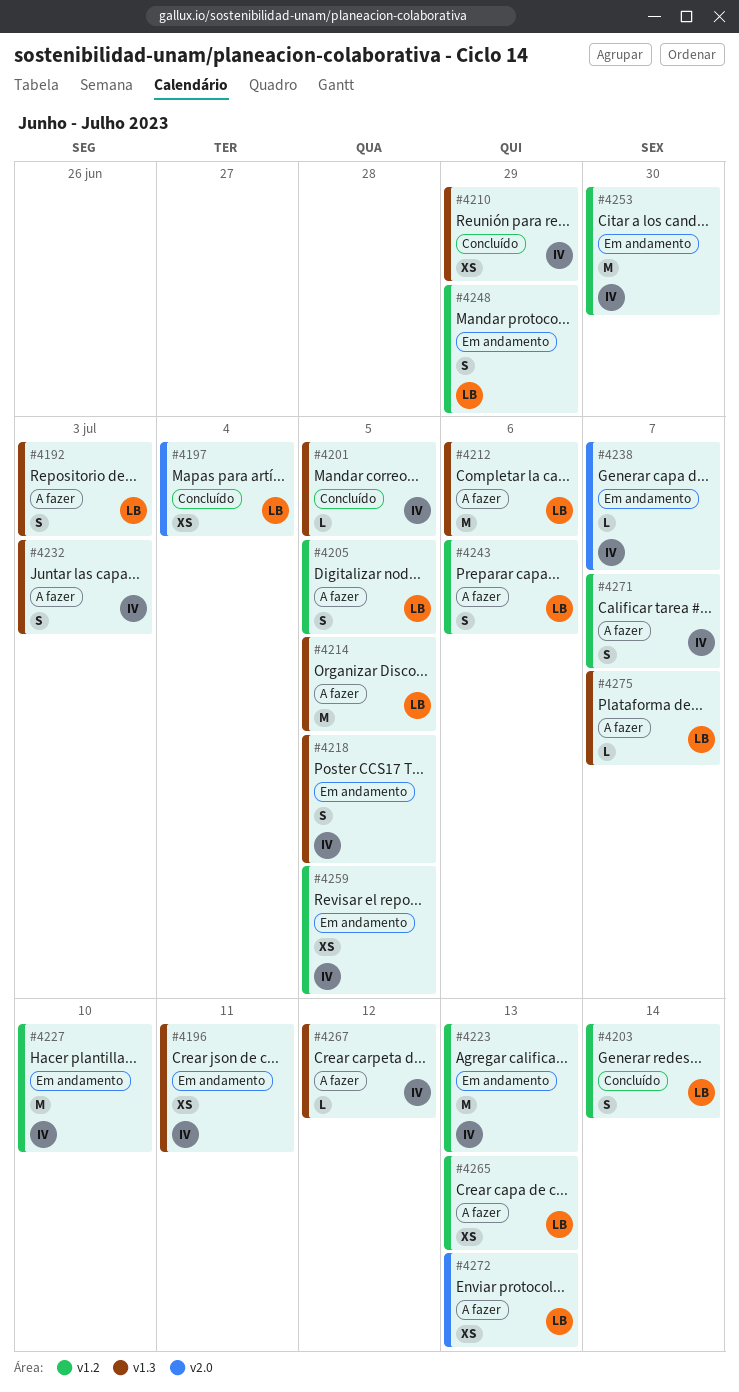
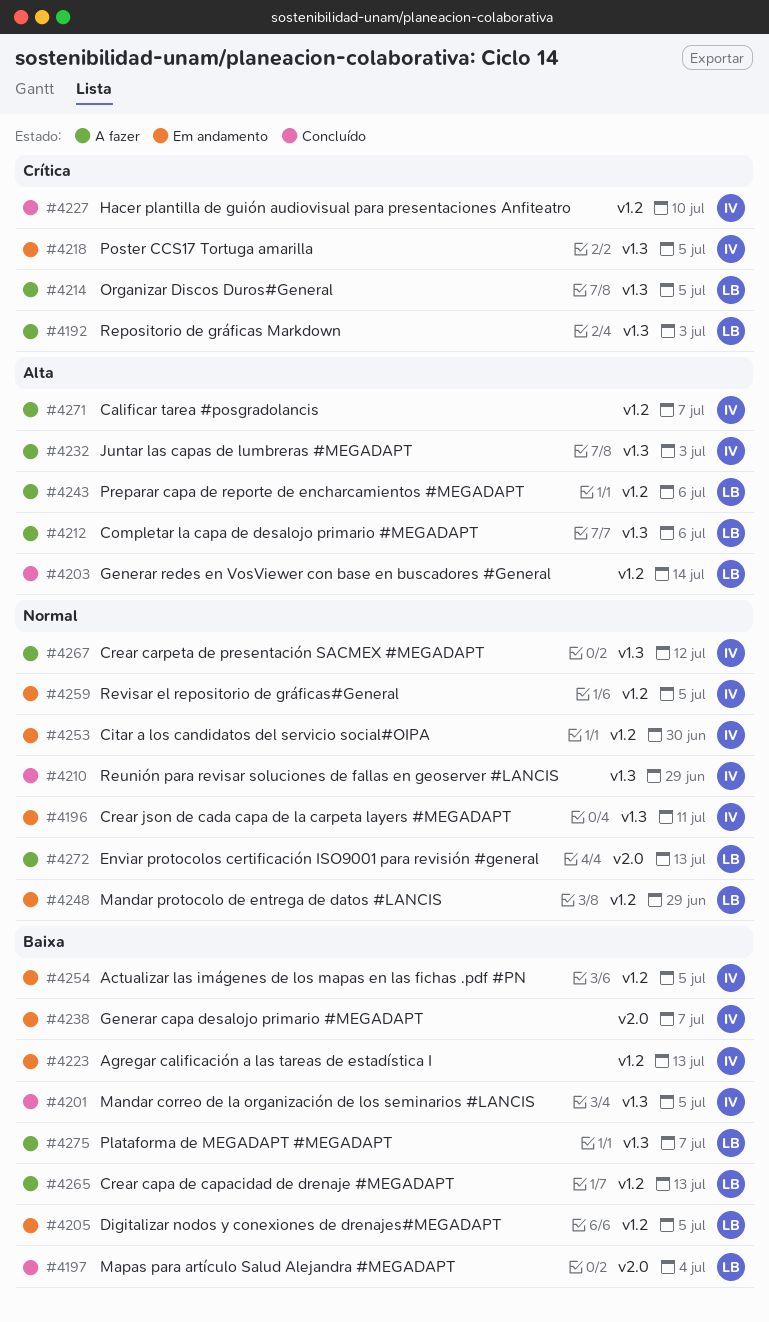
#4205, status: A fazer -> Em andamento
#4227, status: Em andamento -> Concluído
#4254: none -> present

